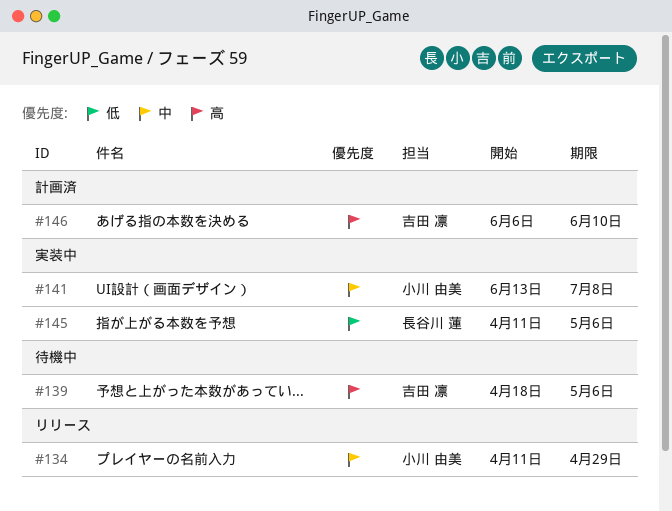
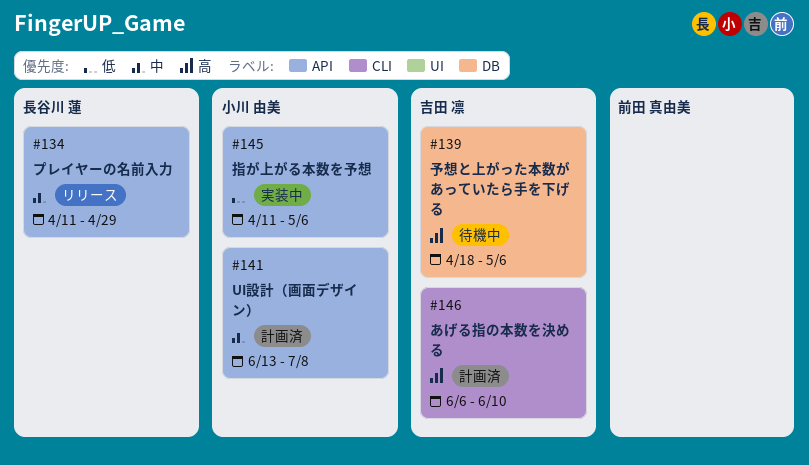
#134, owner: 小川 由美 -> 長谷川 蓮
#141, status: 実装中 -> 計画済
#145, owner: 長谷川 蓮 -> 小川 由美

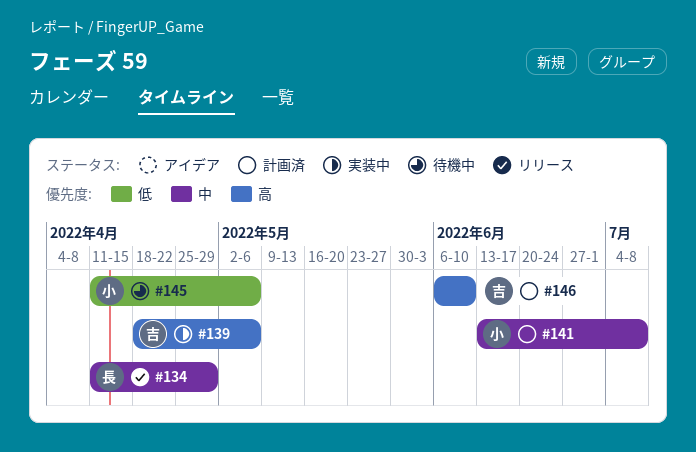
#139, status: 待機中 -> 実装中
#145, status: 実装中 -> 待機中

